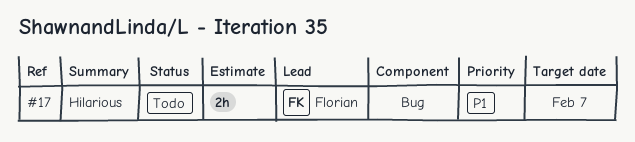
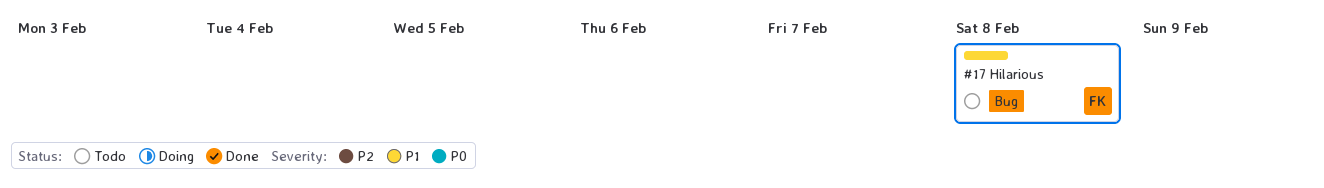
#17, due: Feb 7 -> Feb 8

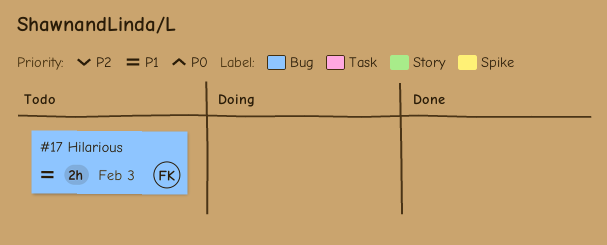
#17, due: Feb 8 -> Feb 3

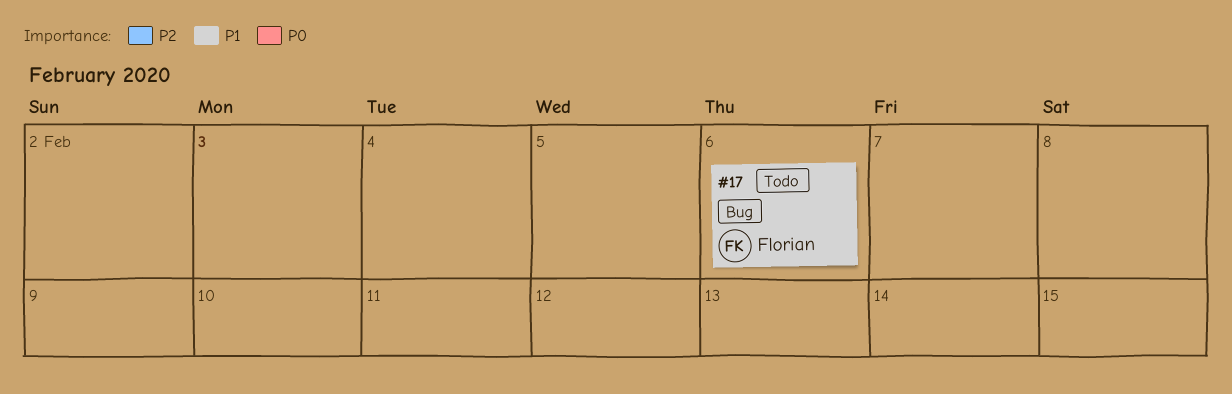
#17, due: Feb 3 -> Feb 6

